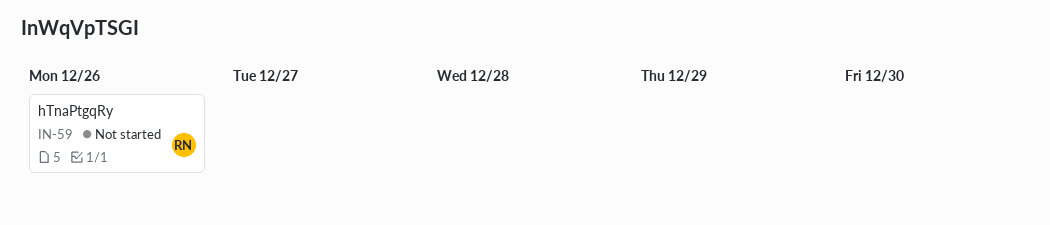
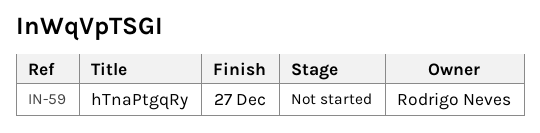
IN-59, due: Dec 26 -> Dec 27

